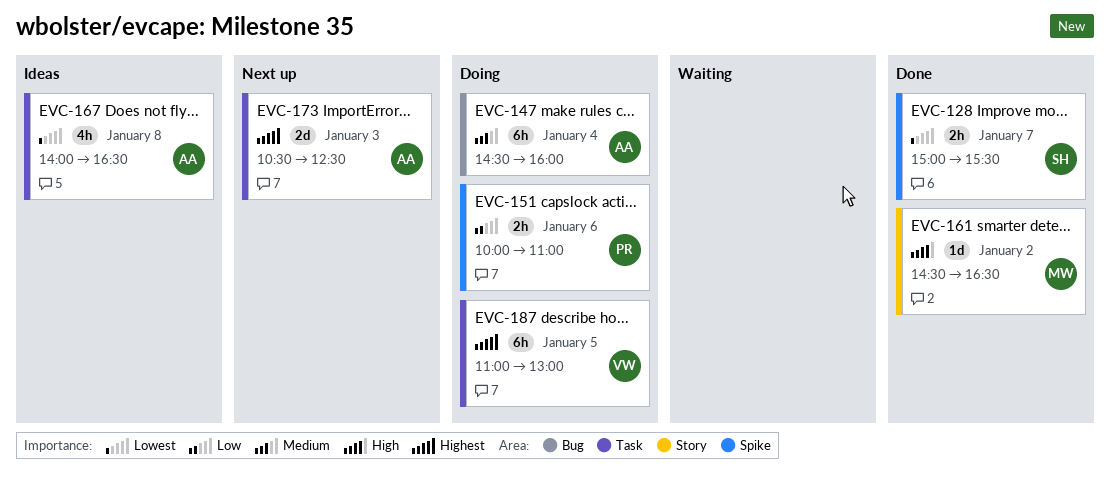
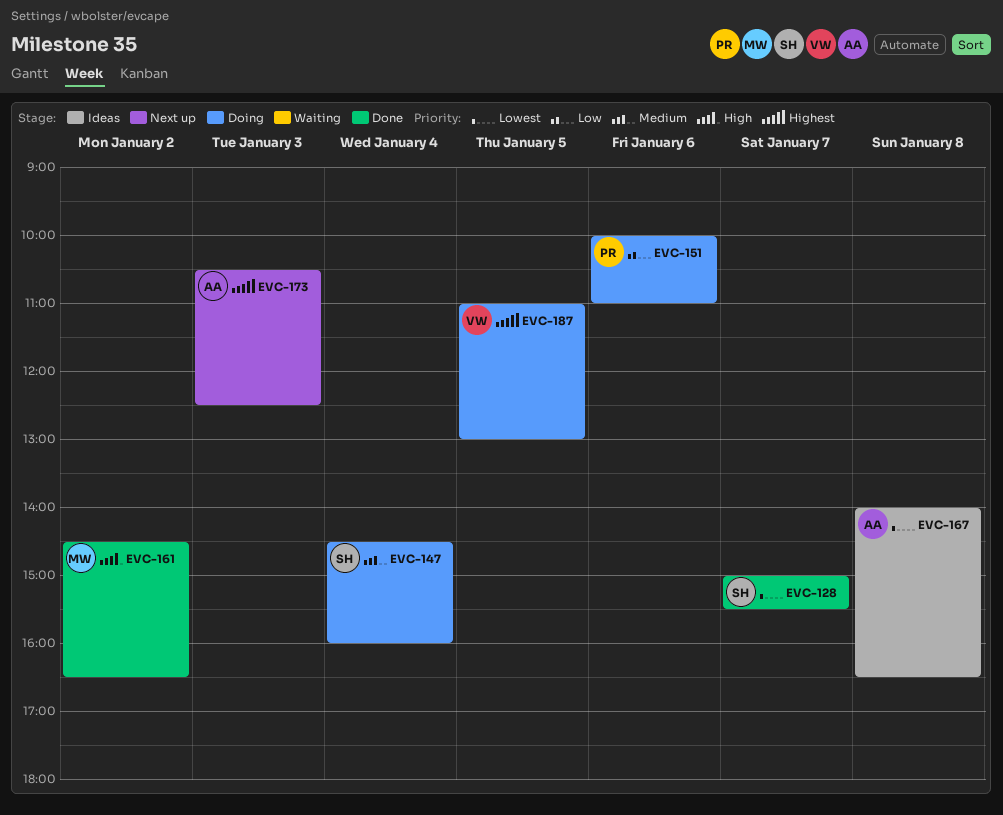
EVC-147, owner: AA -> SH

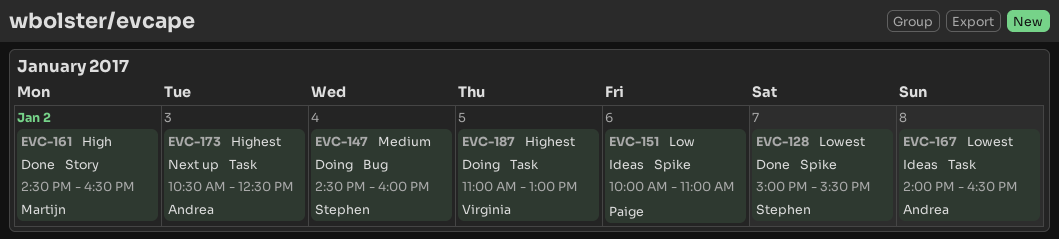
EVC-151, status: Doing -> Ideas

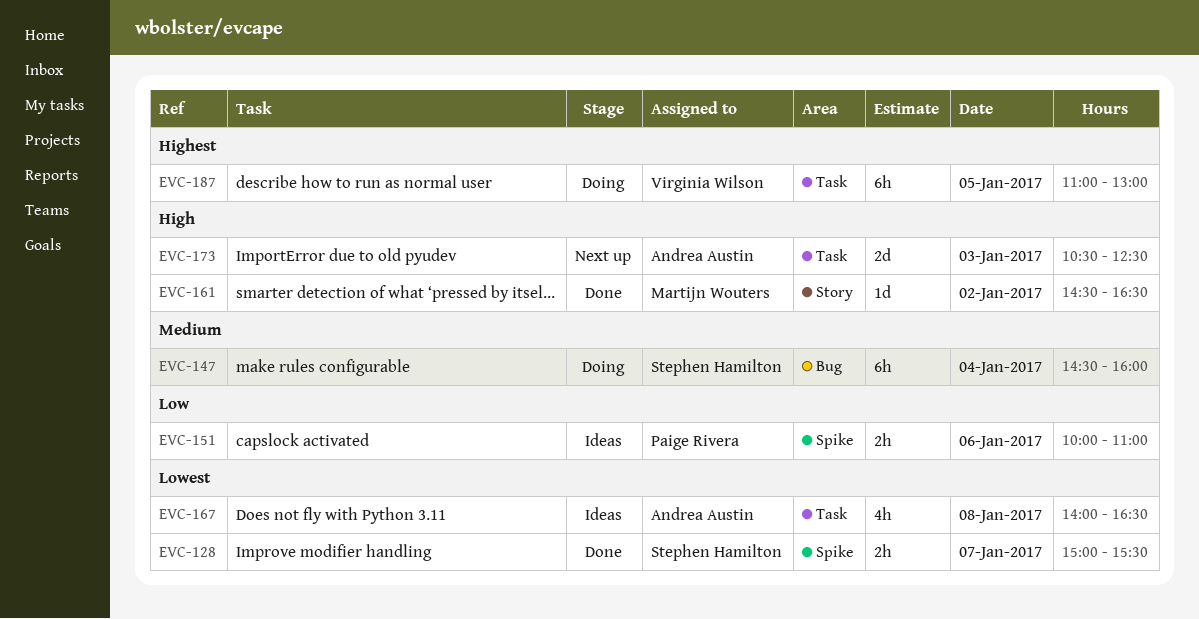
EVC-173, priority: Highest -> High

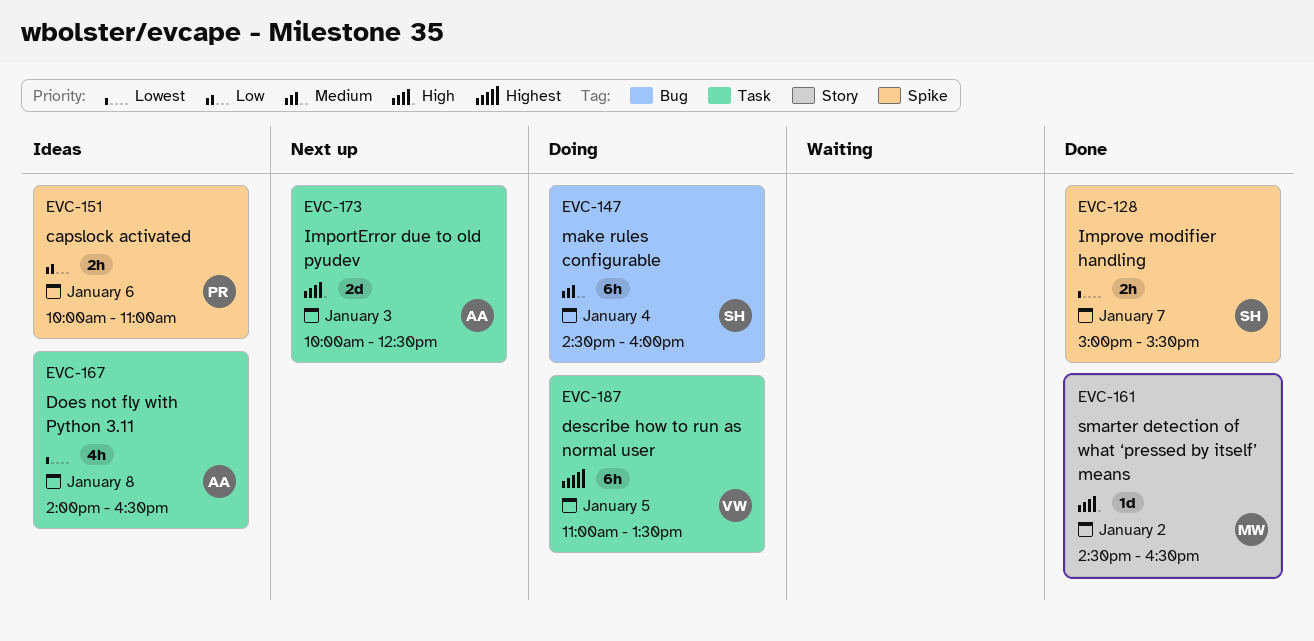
EVC-173, begins: 10:30 -> 10:00
EVC-187, ends: 13:00 -> 13:30

